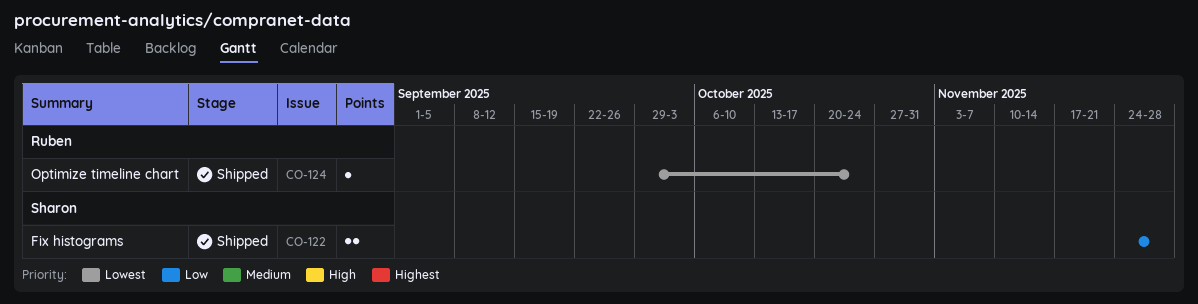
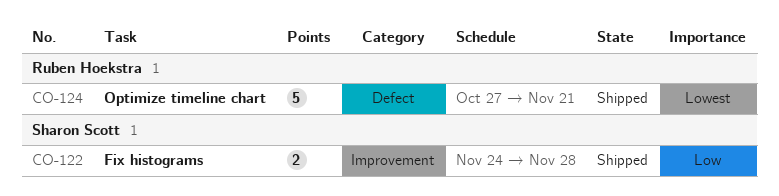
CO-124, estimate: 1 -> 5
CO-124, start: Sep 29 -> Oct 27
CO-124, due: Oct 24 -> Nov 21

